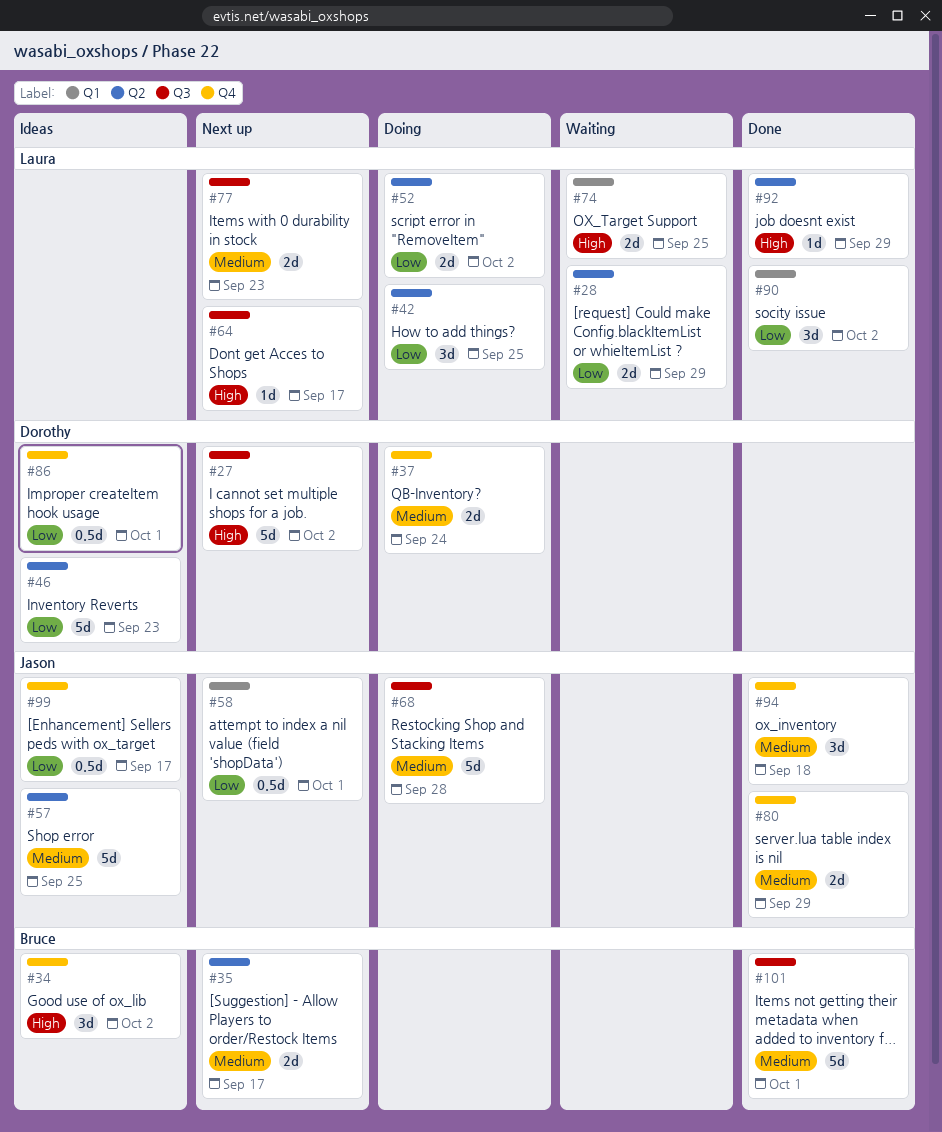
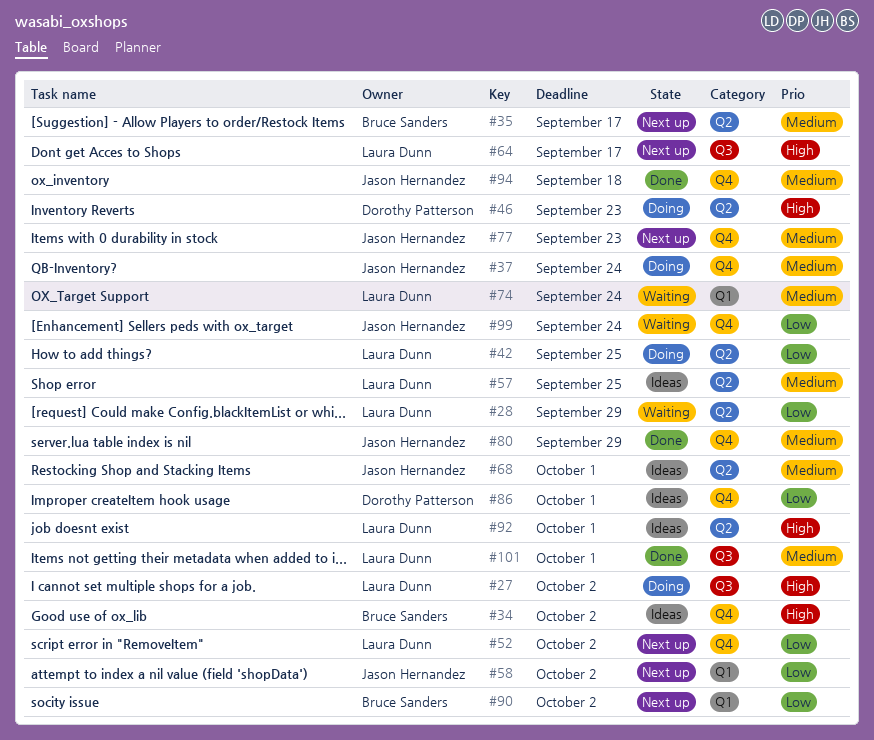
#27, status: Next up -> Doing
#27, owner: Dorothy Patterson -> Laura Dunn
#37, owner: Dorothy Patterson -> Jason Hernandez
#46, status: Ideas -> Doing
#46, priority: Low -> High
#52, status: Doing -> Next up
#52, label: Q2 -> Q4
#57, owner: Jason Hernandez -> Laura Dunn
#58, due: Oct 1 -> Oct 2
#68, status: Doing -> Ideas
#68, label: Q3 -> Q2
#68, due: Sep 28 -> Oct 1
#74, priority: High -> Medium
#74, due: Sep 25 -> Sep 24
#77, owner: Laura Dunn -> Jason Hernandez
#77, label: Q3 -> Q4
#90, status: Done -> Next up
#90, owner: Laura Dunn -> Bruce Sanders
#92, status: Done -> Ideas
#92, due: Sep 29 -> Oct 1
#99, status: Ideas -> Waiting
#99, due: Sep 17 -> Sep 24
#101, owner: Bruce Sanders -> Laura Dunn

